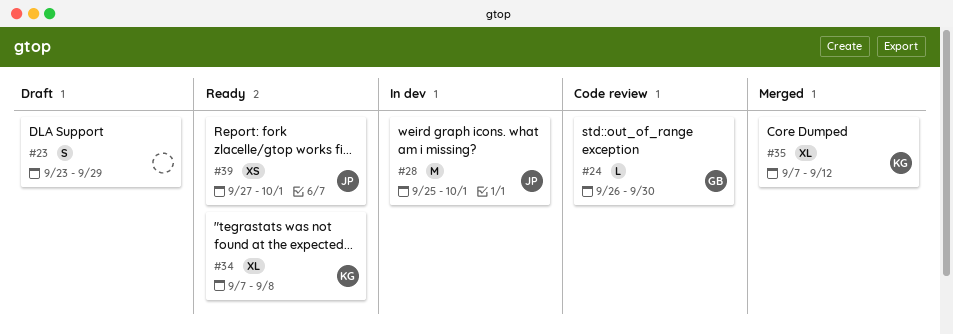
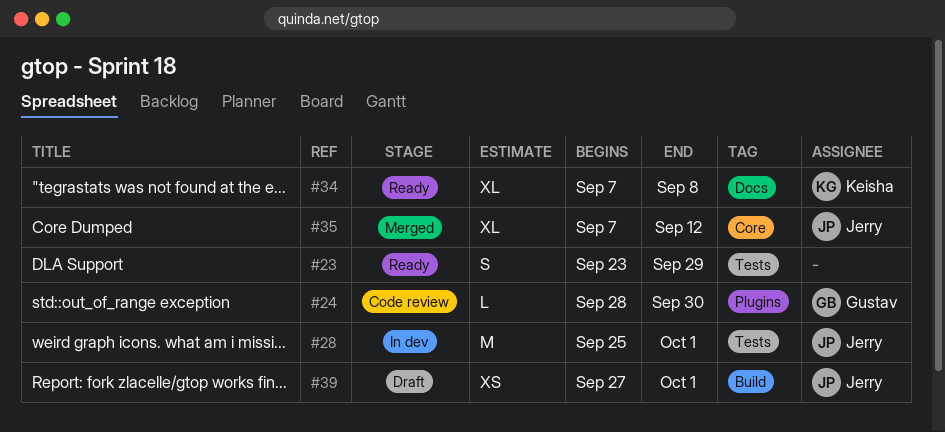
#23, status: Draft -> Ready
#24, start: Sep 26 -> Sep 28
#35, owner: Keisha -> Jerry
#39, status: Ready -> Draft

